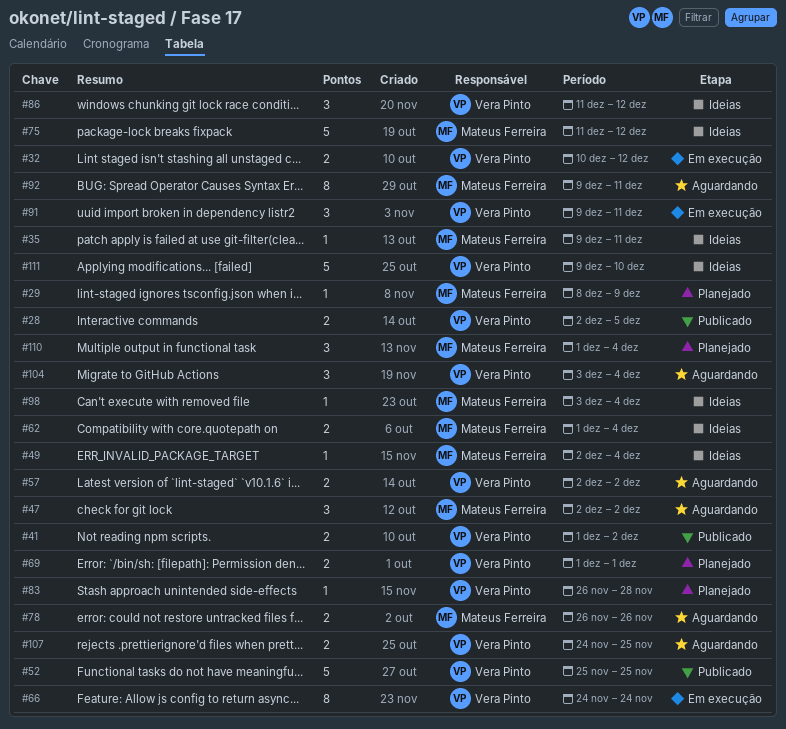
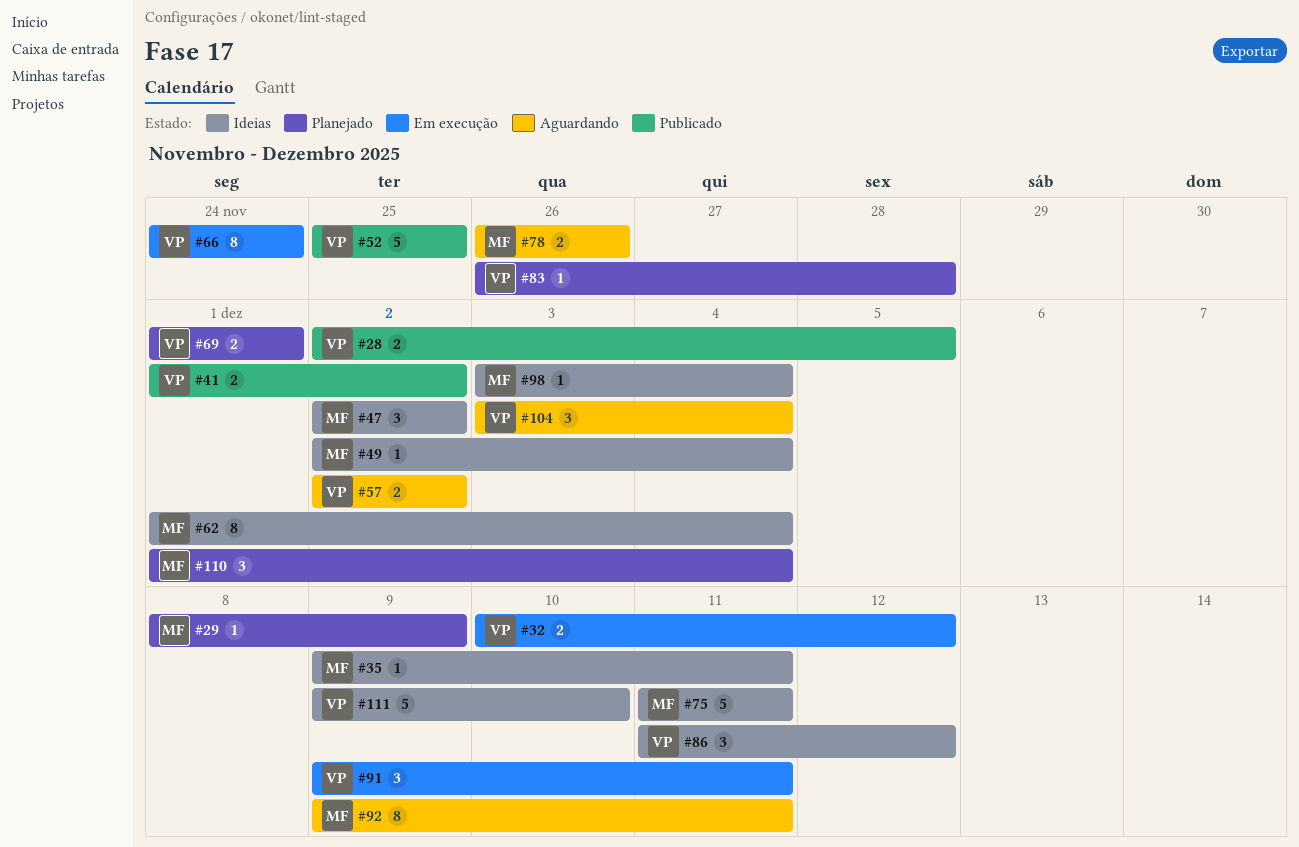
#47, status: Aguardando -> Ideias
#62, estimate: 2 -> 8
#75, due: Dec 12 -> Dec 11
#107: present -> none

